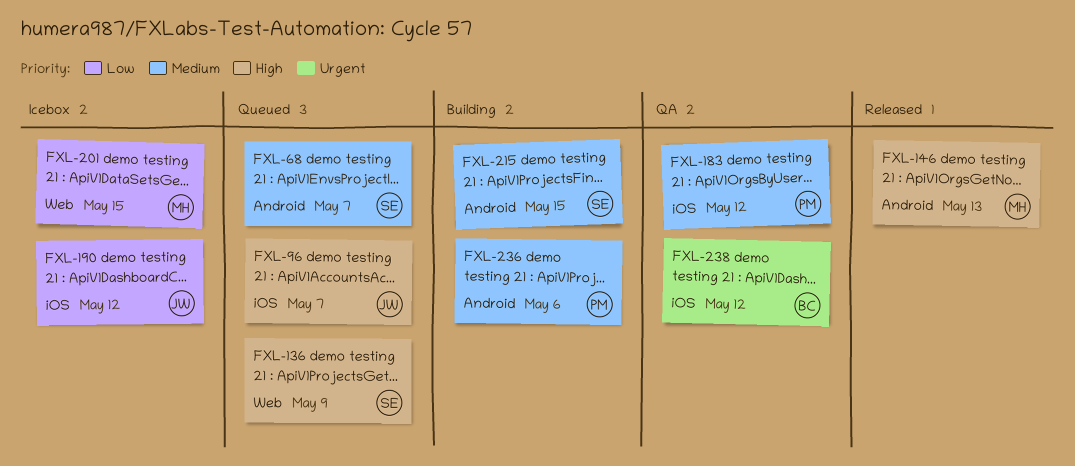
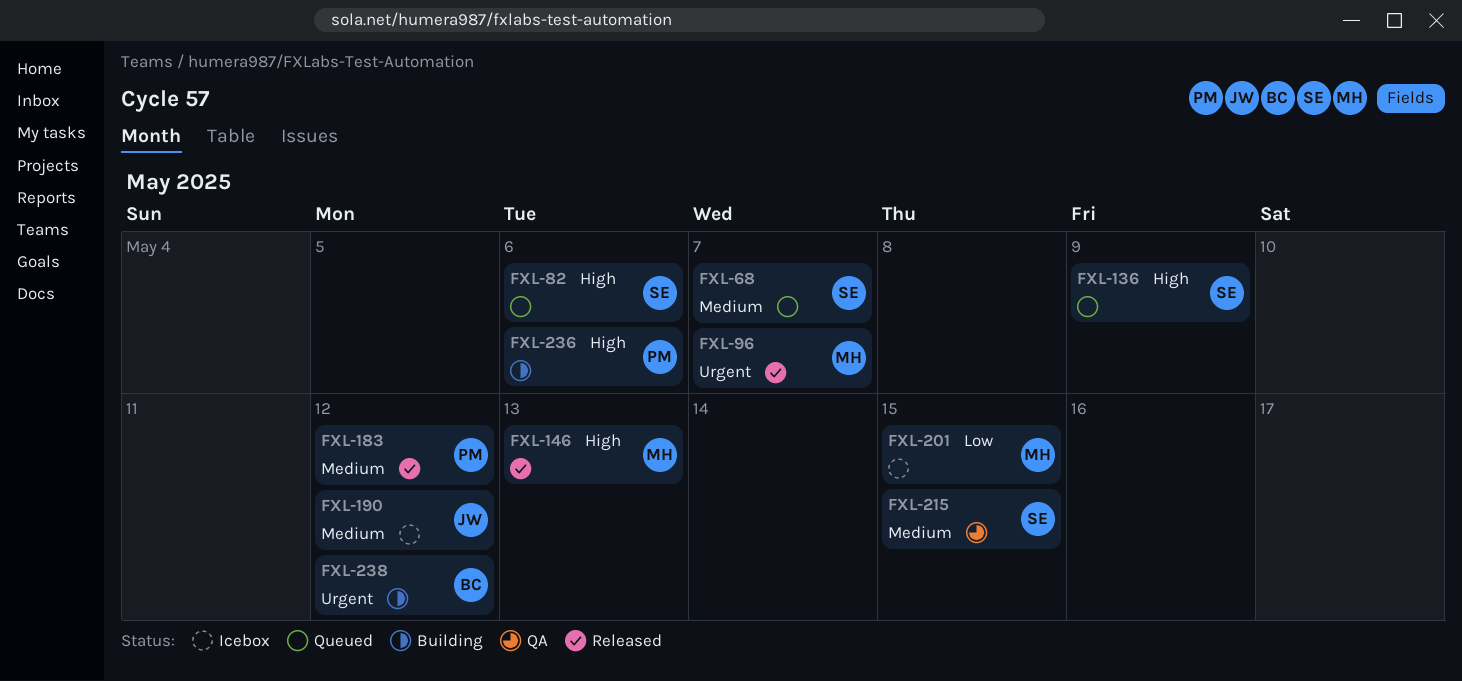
FXL-82: none -> present
FXL-96, status: Queued -> Released
FXL-96, owner: JW -> MH
FXL-96, priority: High -> Urgent
FXL-183, status: QA -> Released
FXL-190, priority: Low -> Medium
FXL-215, status: Building -> QA
FXL-236, priority: Medium -> High
FXL-238, status: QA -> Building

